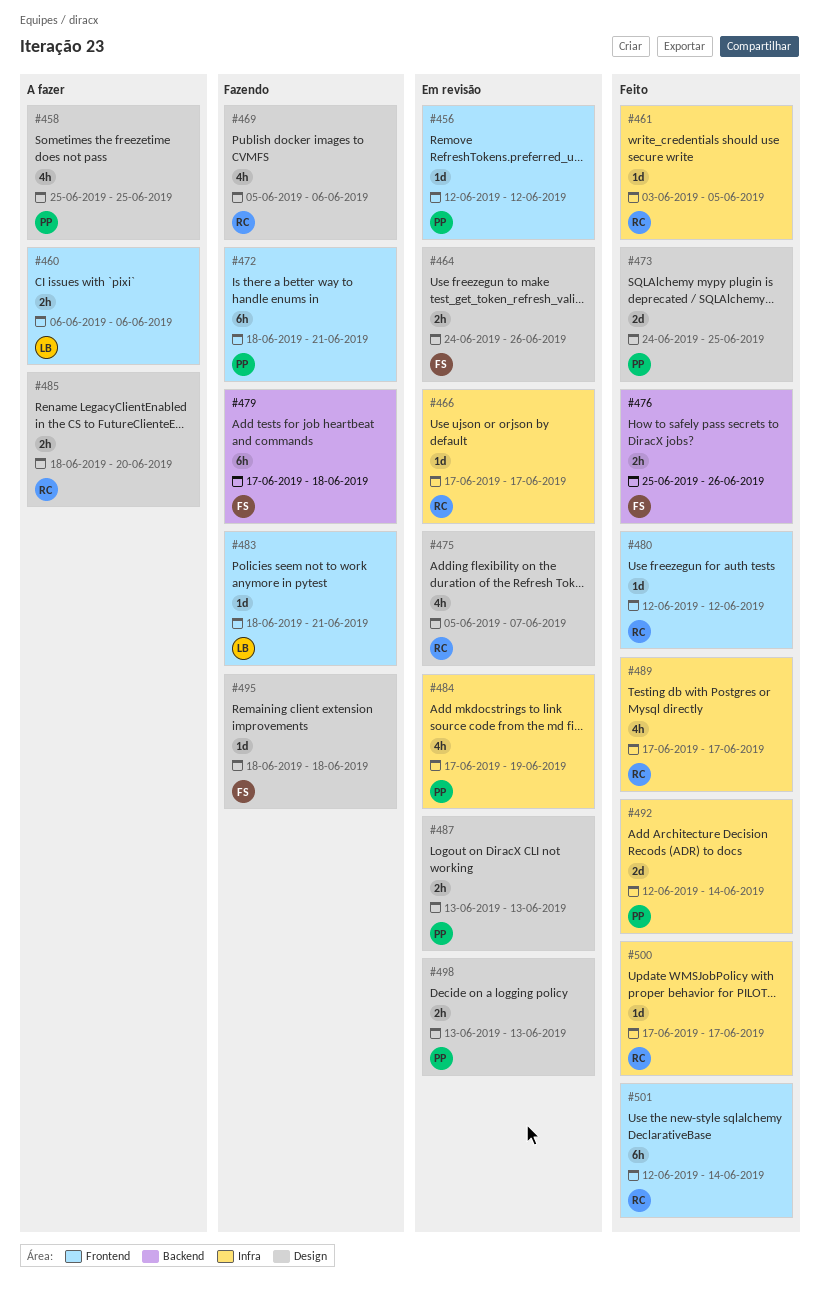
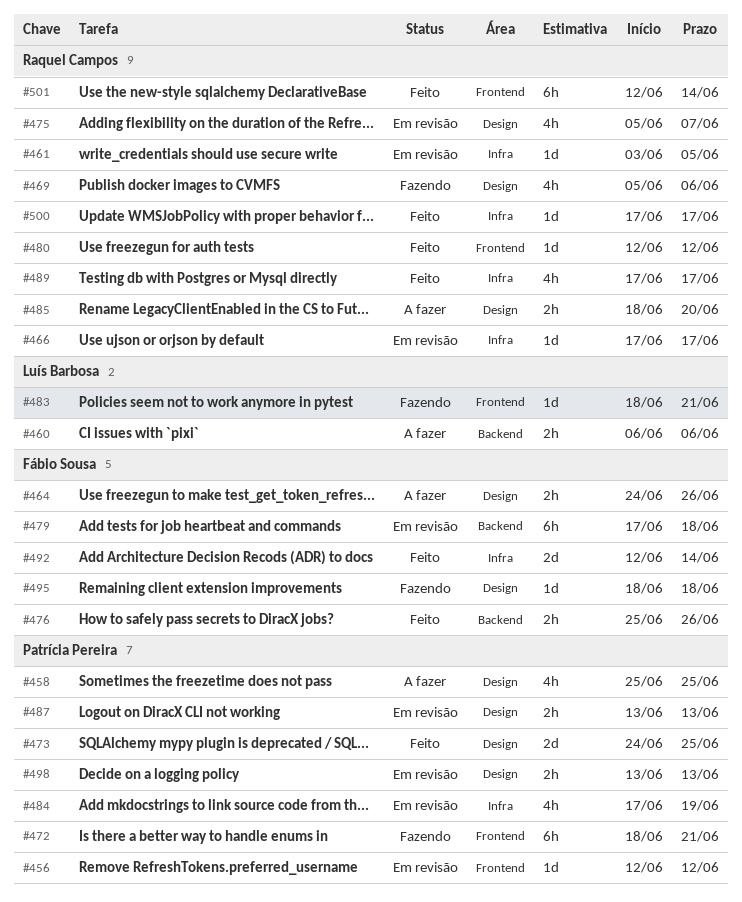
#460, label: Frontend -> Backend
#461, status: Feito -> Em revisão
#464, status: Em revisão -> A fazer
#479, status: Fazendo -> Em revisão
#492, owner: Patrícia Pereira -> Fábio Sousa

